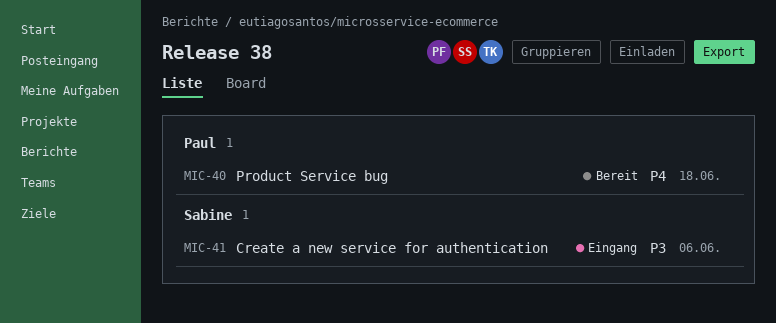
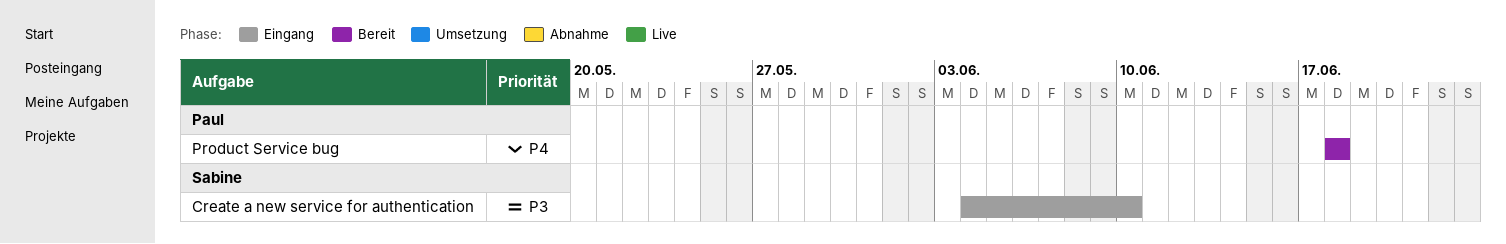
Create a new service for authentication, due: Jun 6 -> Jun 10

